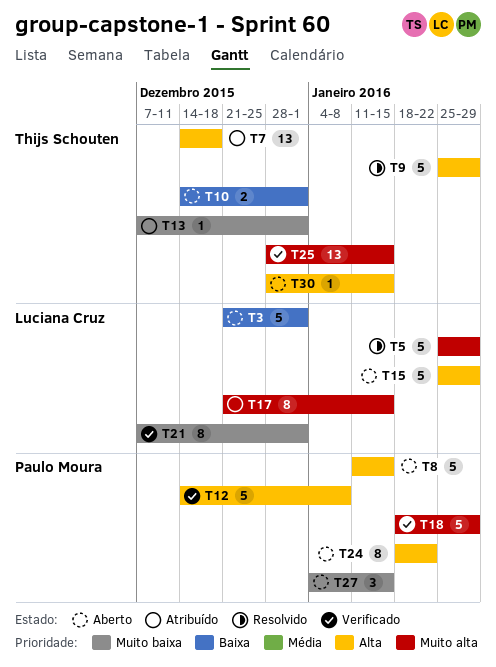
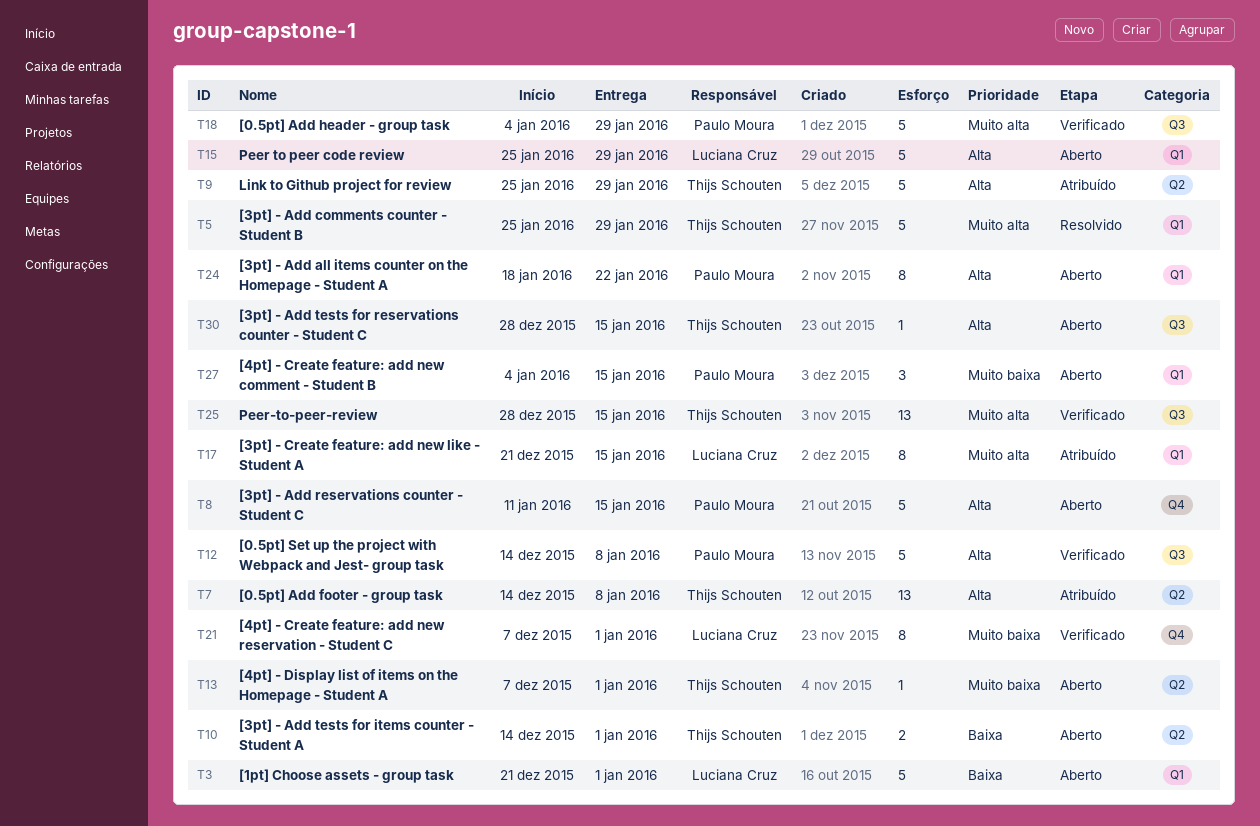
T5, owner: Luciana Cruz -> Thijs Schouten
T7, due: Dec 18 -> Jan 8
T9, status: Resolvido -> Atribuído
T13, status: Atribuído -> Aberto
T18, start: Jan 18 -> Jan 4

